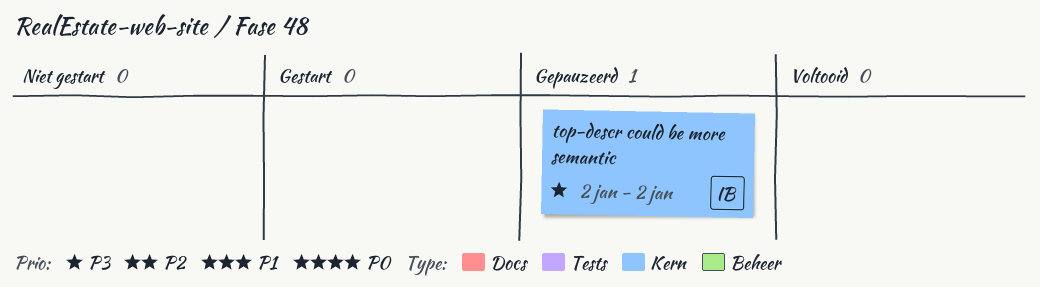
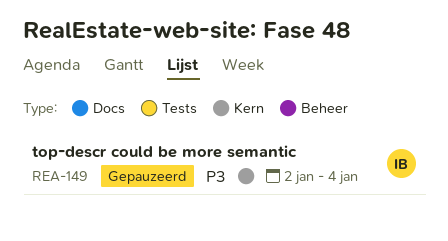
top-descr could be more semantic, due: Jan 2 -> Jan 4

